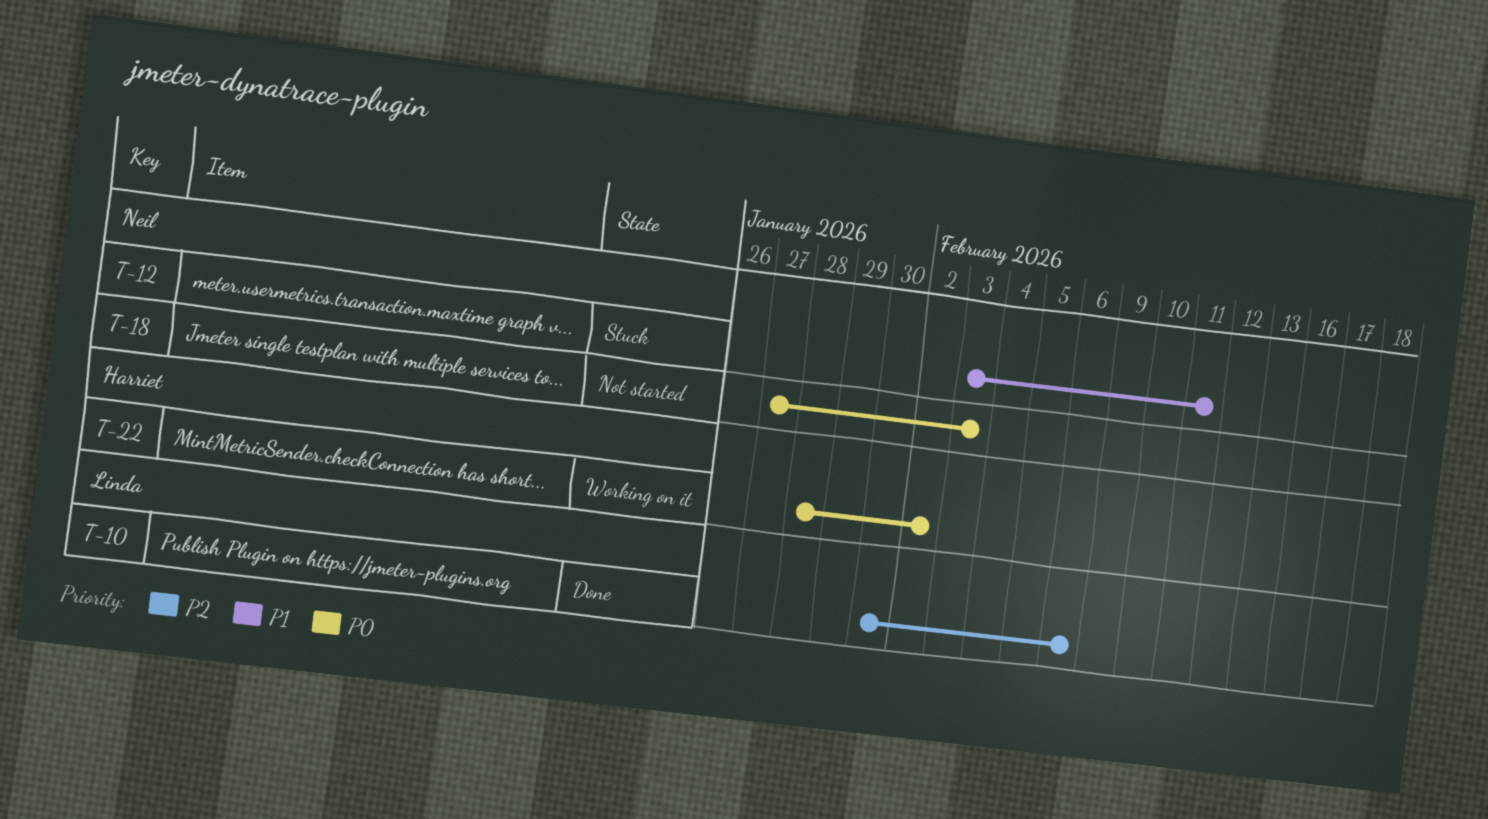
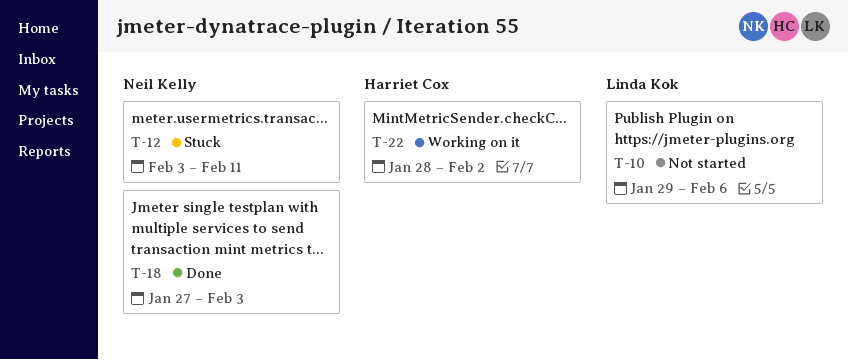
T-10, status: Done -> Not started
T-10, start: Jan 30 -> Jan 29
T-18, status: Not started -> Done

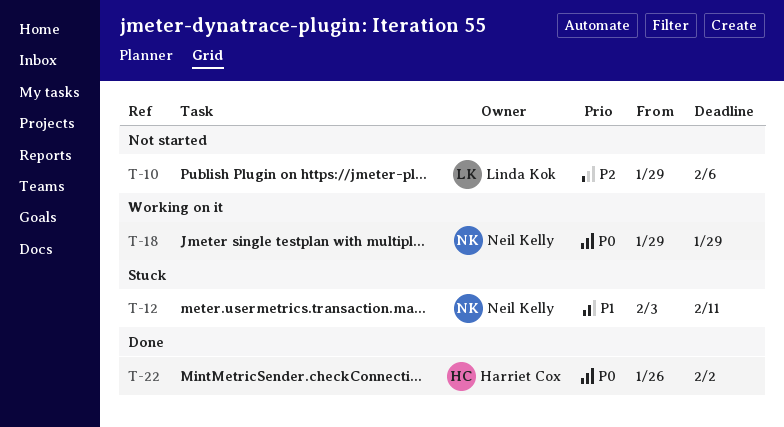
T-18, status: Done -> Working on it
T-18, start: Jan 27 -> Jan 29
T-18, due: Feb 3 -> Jan 29
T-22, status: Working on it -> Done
T-22, start: Jan 28 -> Jan 26

